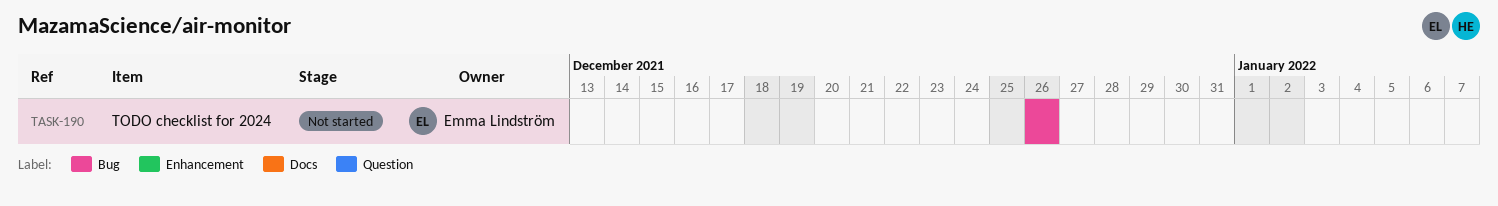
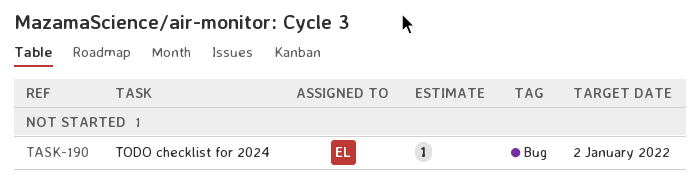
TASK-190, due: Dec 26 -> Jan 2

